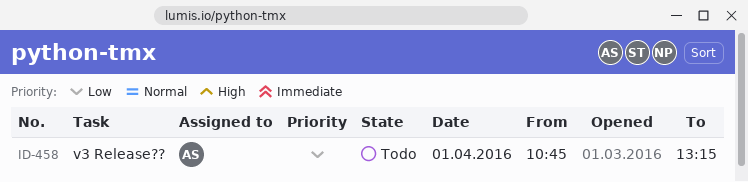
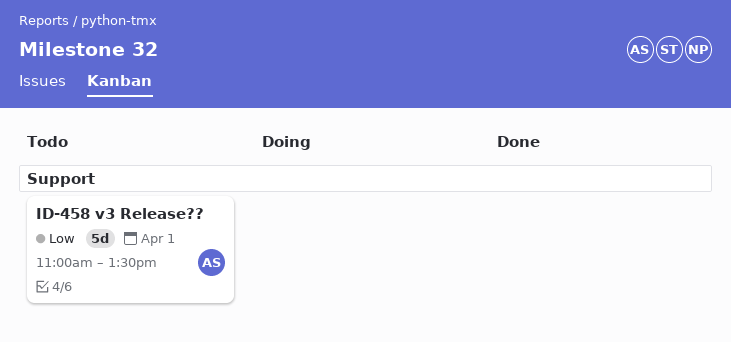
ID-458, begins: 10:45 -> 11:00
ID-458, ends: 13:15 -> 13:30

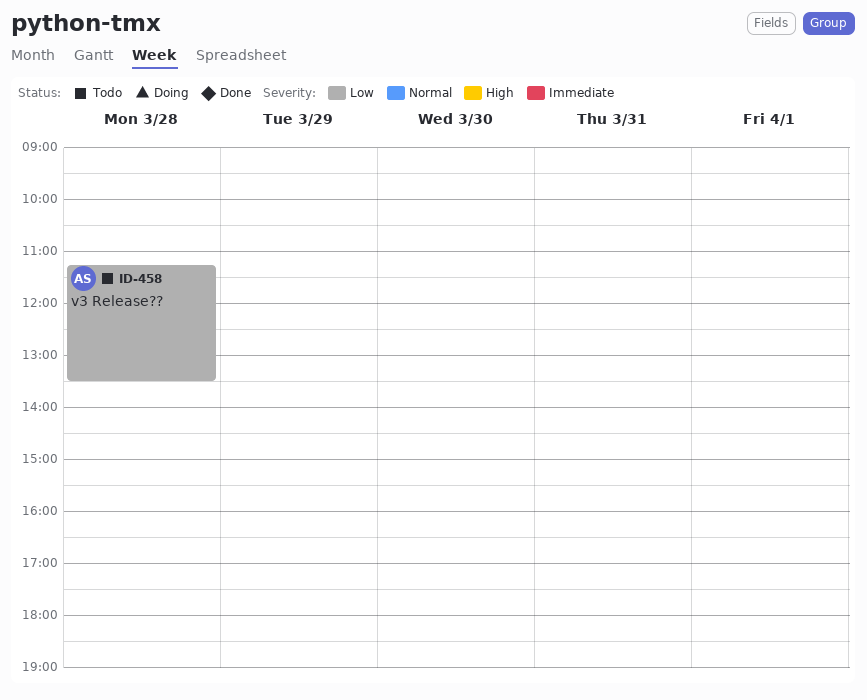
ID-458, day: Apr 1 -> Mar 28
ID-458, begins: 11:00 -> 11:15

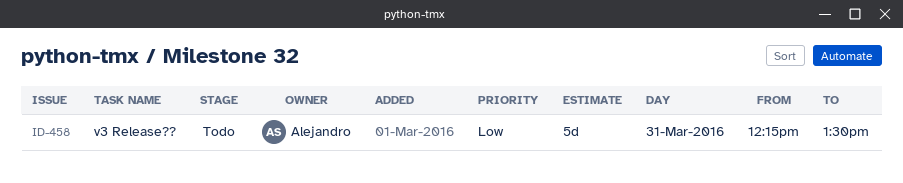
ID-458, day: Mar 28 -> Mar 31
ID-458, begins: 11:15 -> 12:15

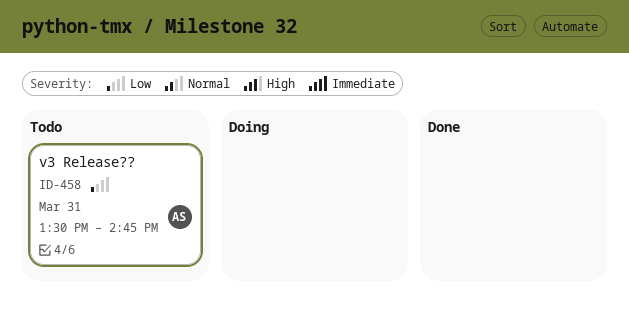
ID-458, begins: 12:15 -> 13:30
ID-458, ends: 13:30 -> 14:45

